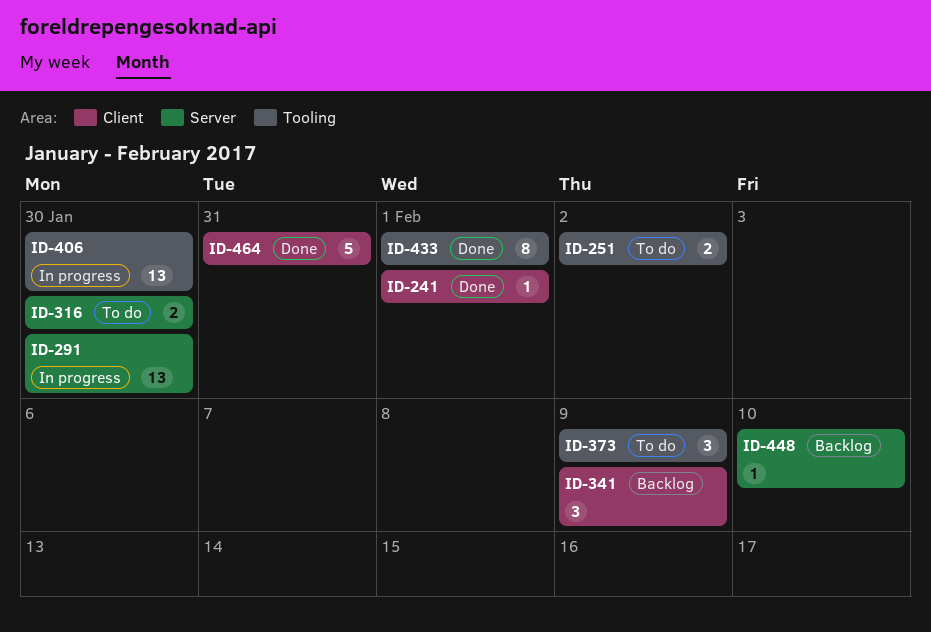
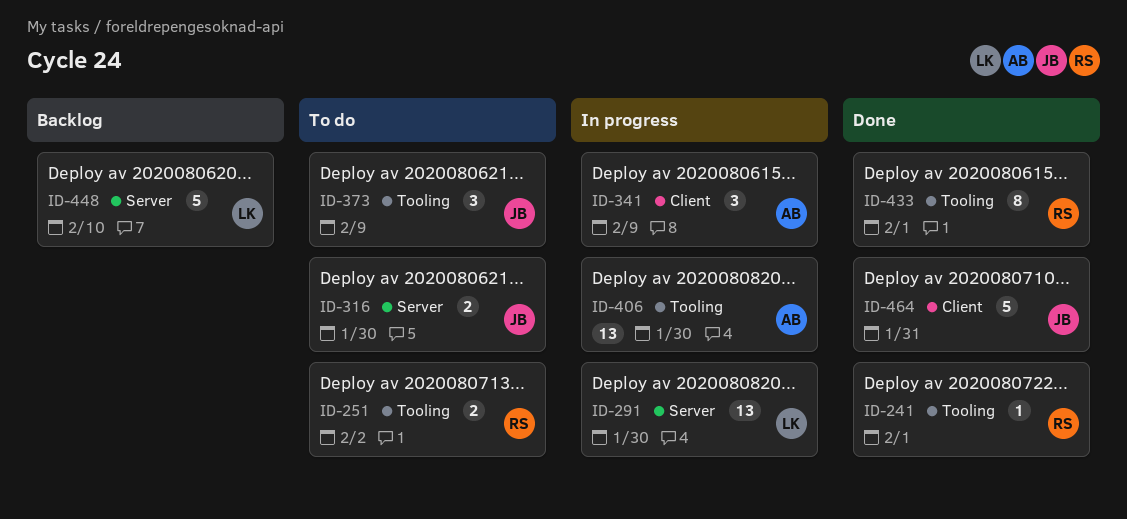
ID-241, label: Client -> Tooling
ID-341, status: Backlog -> In progress
ID-448, estimate: 1 -> 5

